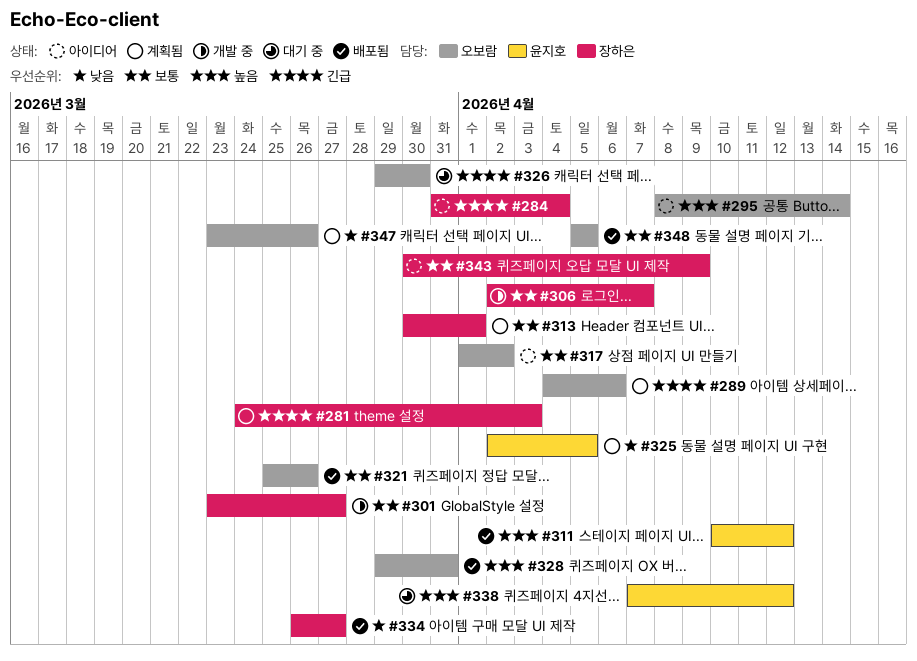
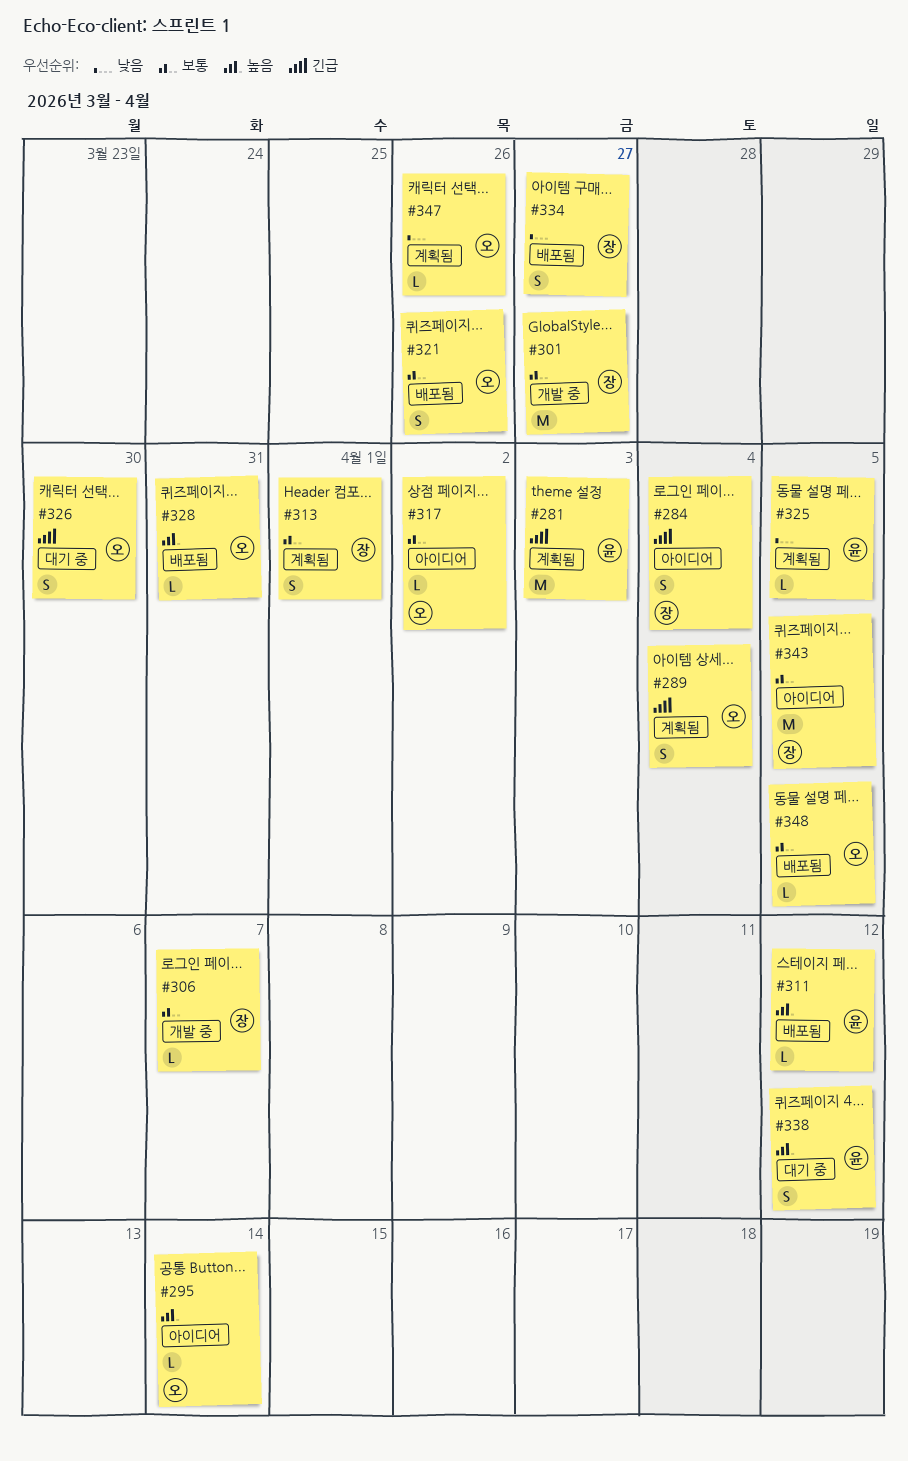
#281, owner: 장하은 -> 윤지호
#289, due: Apr 6 -> Apr 4
#343, due: Apr 9 -> Apr 5

